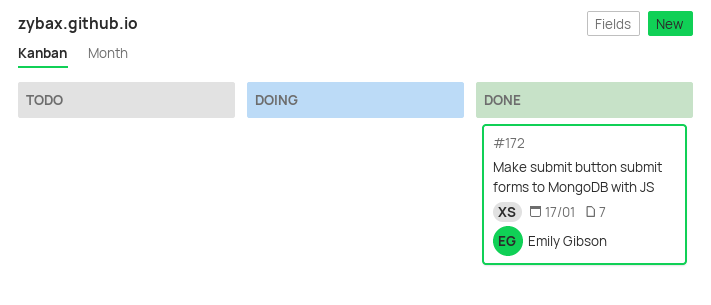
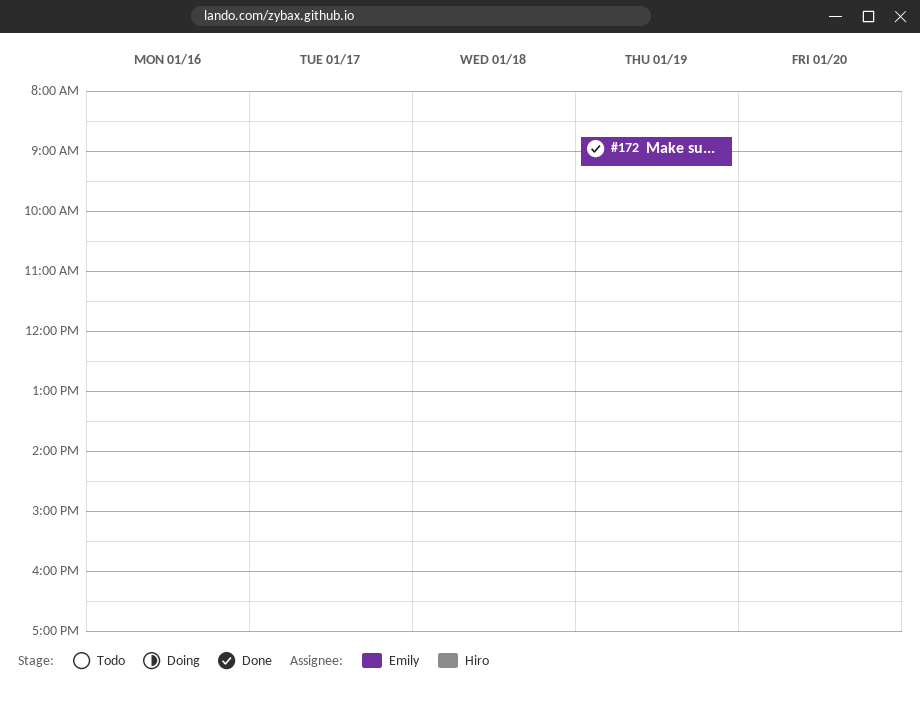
#172, day: Jan 17 -> Jan 19

